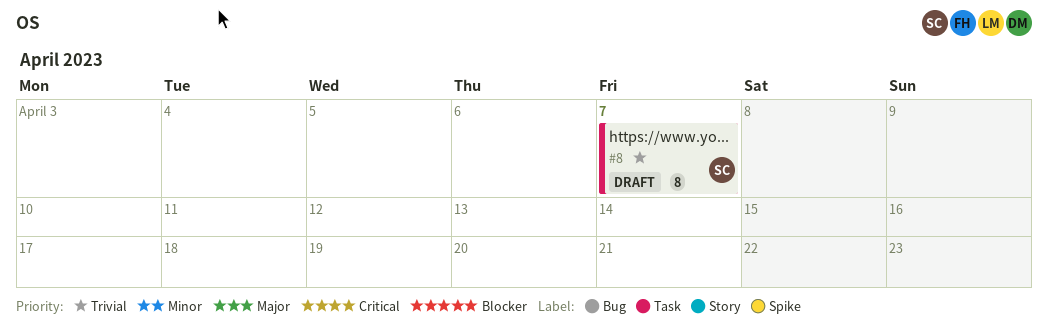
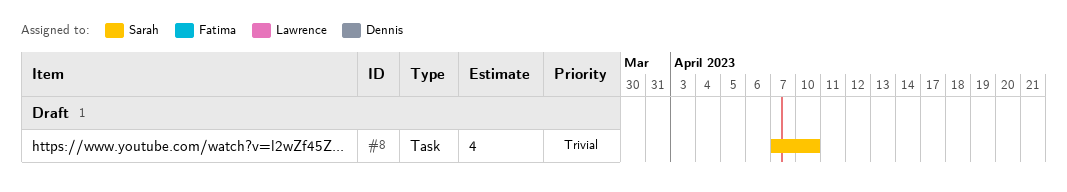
#8, estimate: 8 -> 4
#8, due: Apr 7 -> Apr 10

